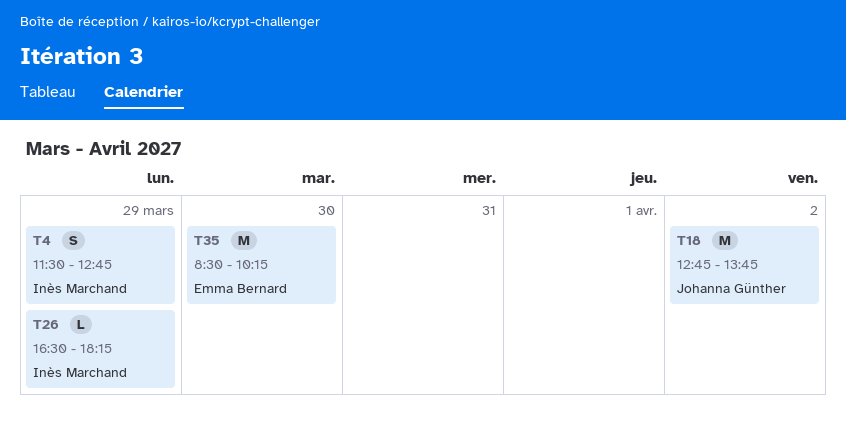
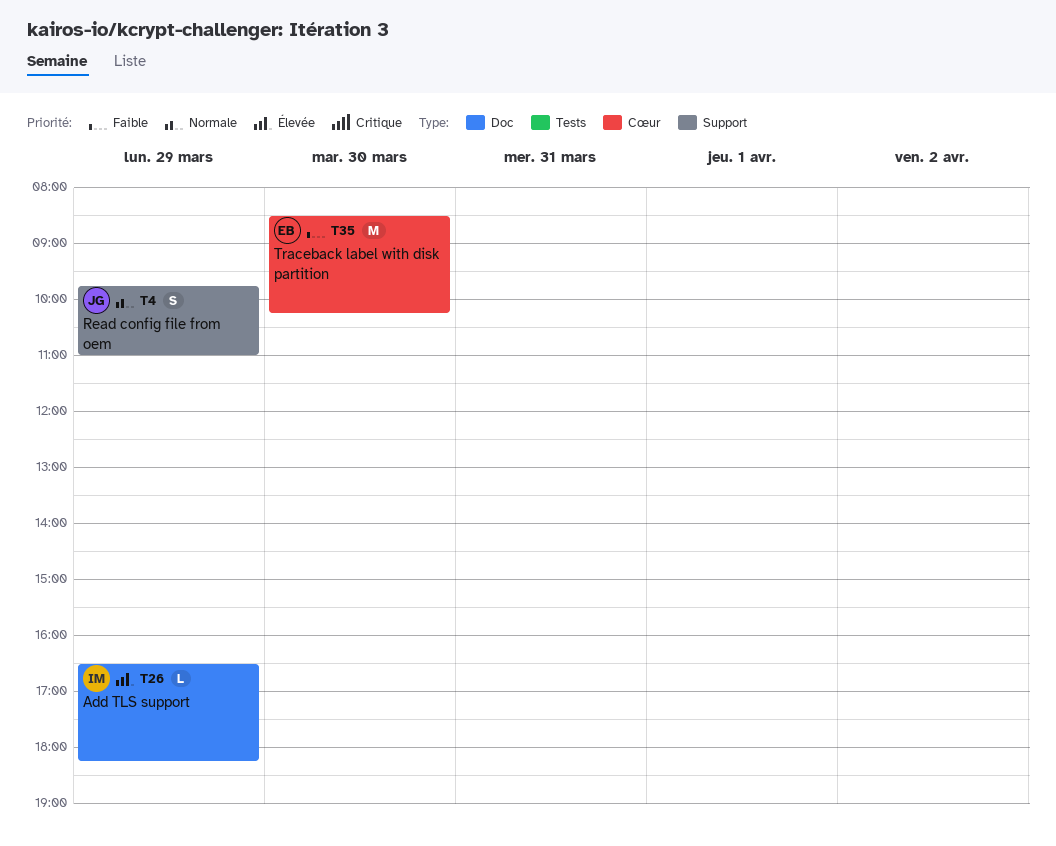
T4, owner: Inès Marchand -> Johanna Günther
T4, begins: 11:30 -> 09:45
T4, ends: 12:45 -> 11:00
T18: present -> none

